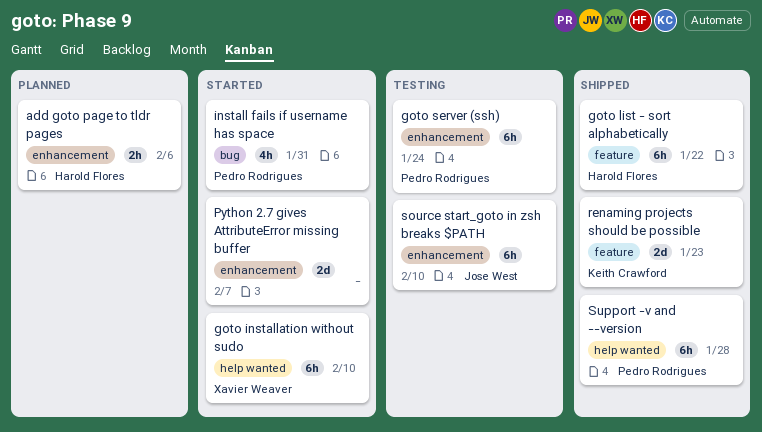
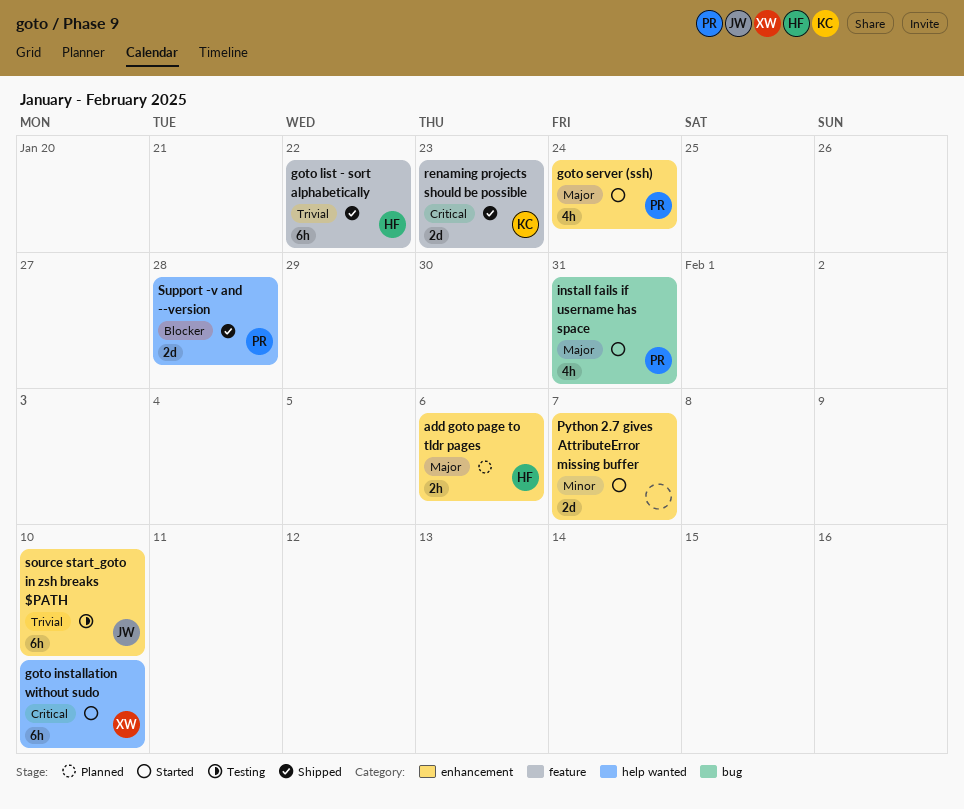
goto server (ssh), status: Testing -> Started
goto server (ssh), estimate: 6h -> 4h
Support -v and --version, estimate: 6h -> 2d

